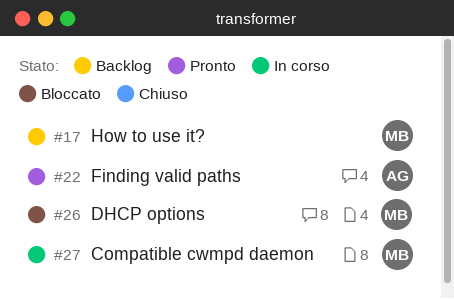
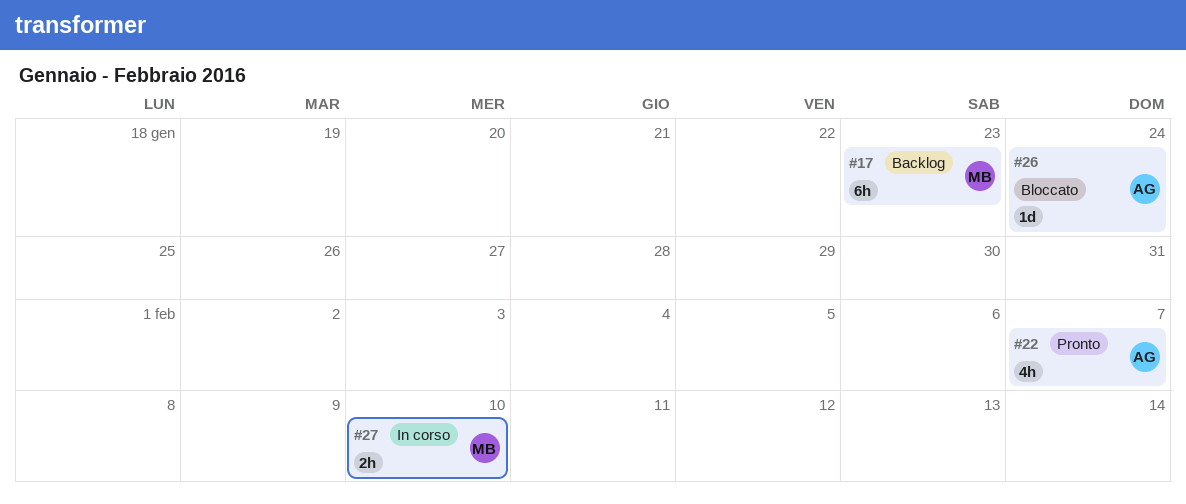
#26, owner: MB -> AG

